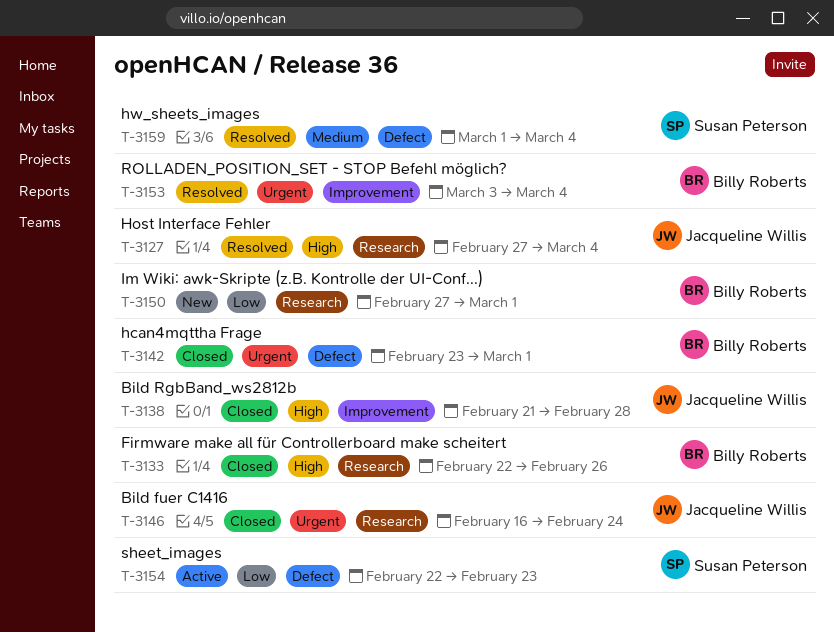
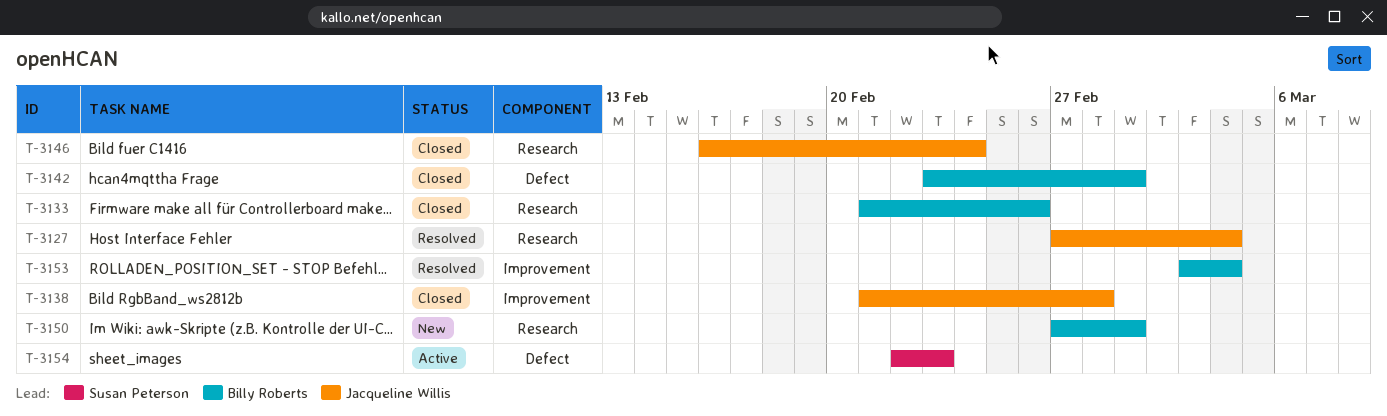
T-3133, start: Feb 22 -> Feb 21
T-3159: present -> none

